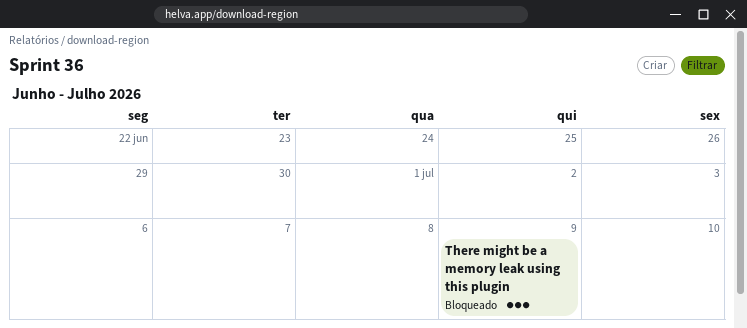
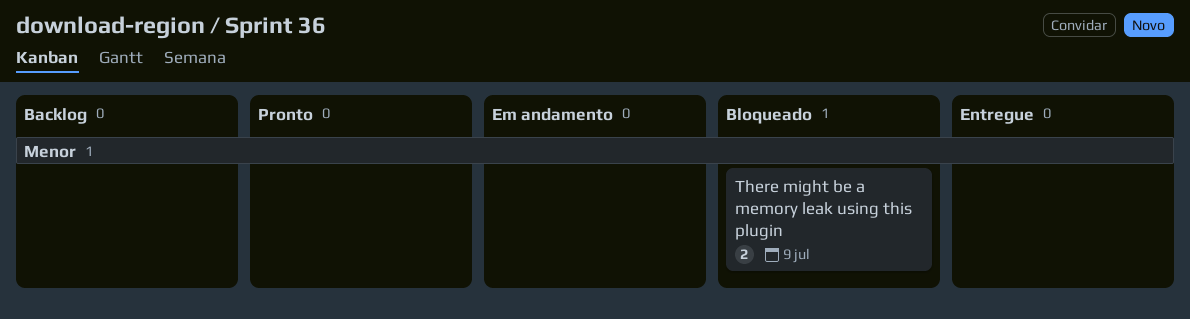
There might be a memory leak using this plugin, estimate: 3 -> 2

